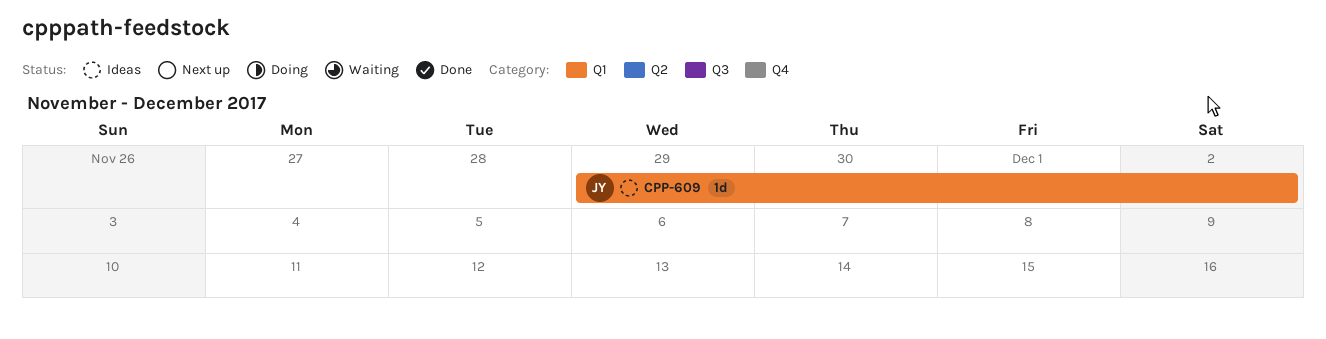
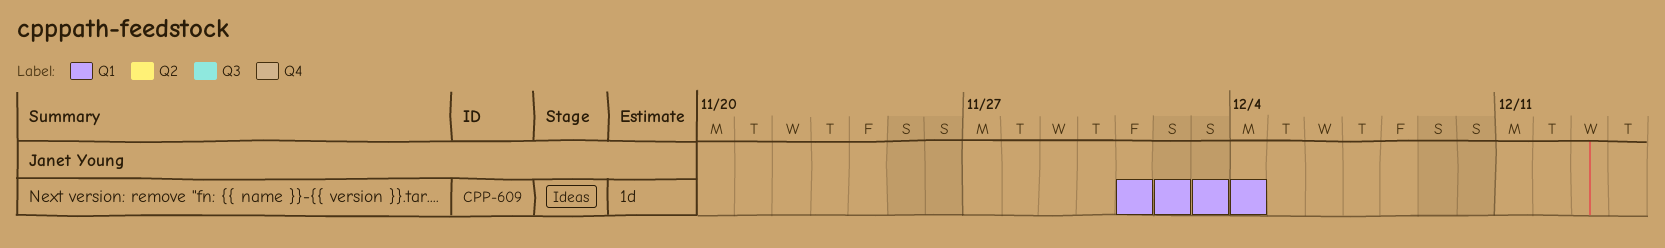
CPP-609, start: Nov 29 -> Dec 1
CPP-609, due: Dec 2 -> Dec 4

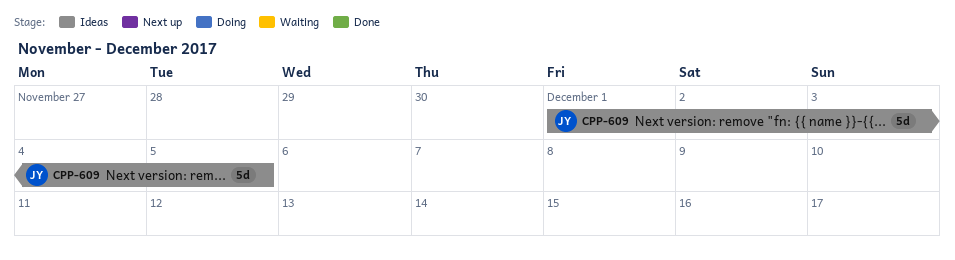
CPP-609, estimate: 1d -> 5d
CPP-609, due: Dec 4 -> Dec 5

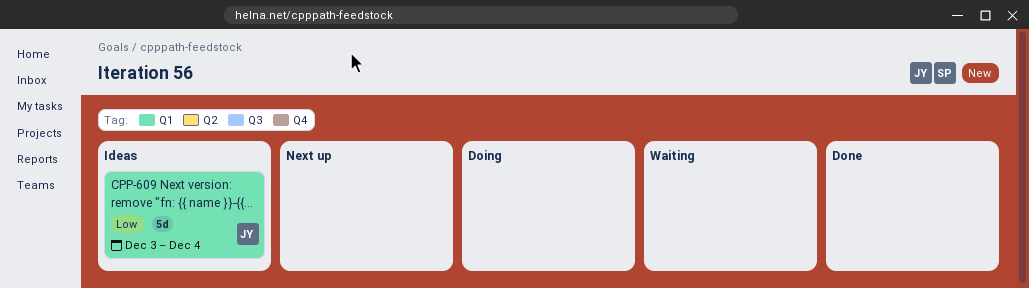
CPP-609, start: Dec 1 -> Dec 3
CPP-609, due: Dec 5 -> Dec 4

